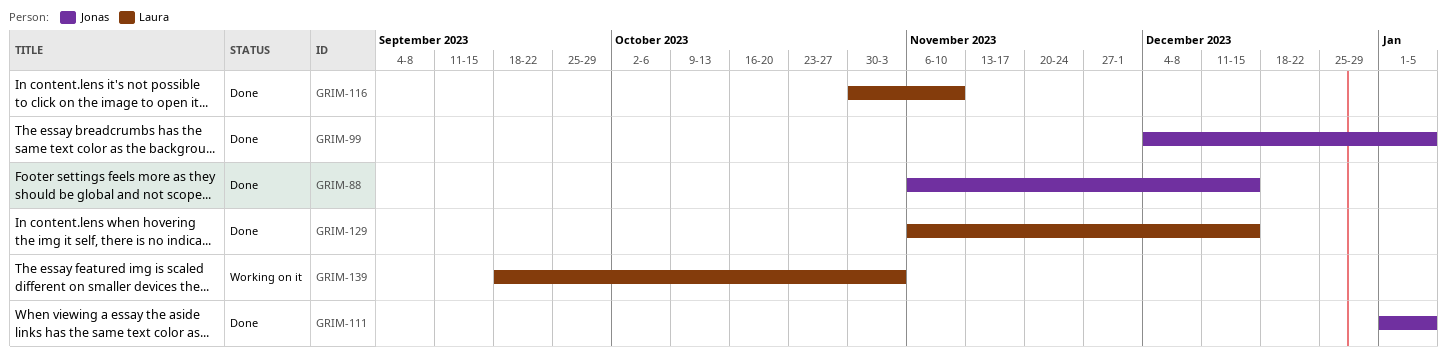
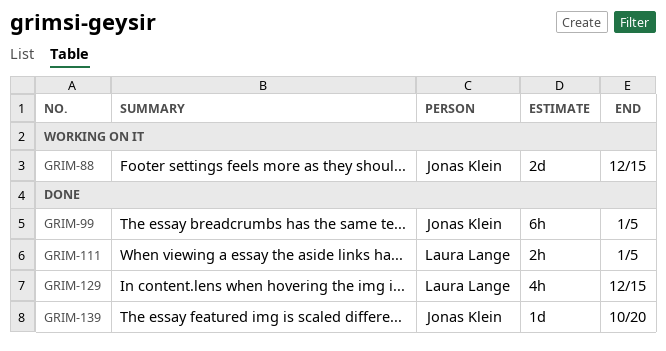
GRIM-88, status: Done -> Working on it
GRIM-111, owner: Jonas Klein -> Laura Lange
GRIM-116: present -> none
GRIM-139, status: Working on it -> Done
GRIM-139, owner: Laura Lange -> Jonas Klein
GRIM-139, due: Nov 3 -> Oct 20

